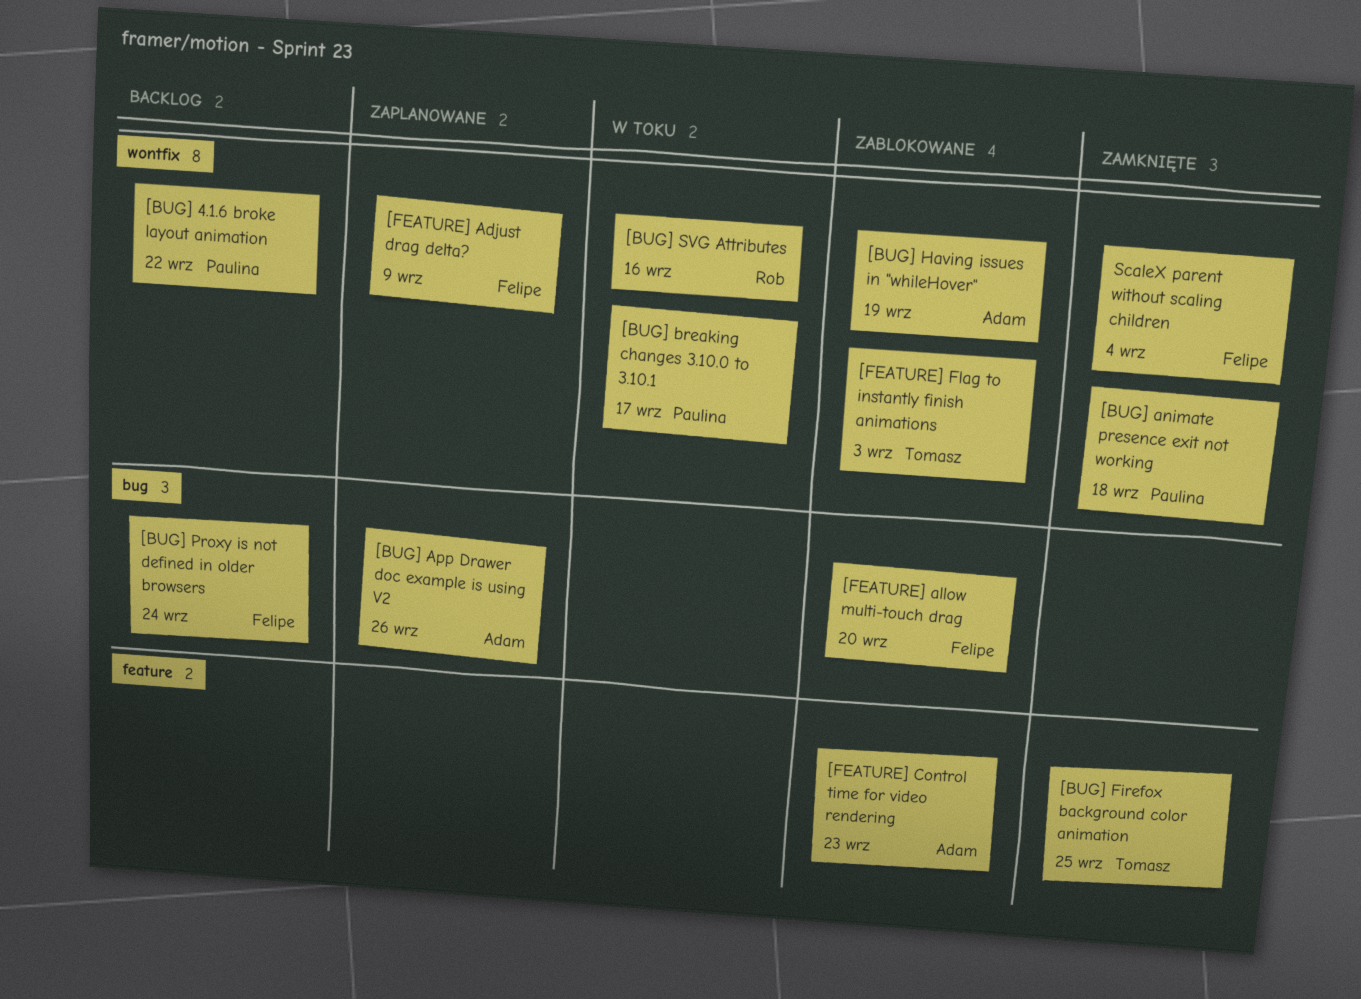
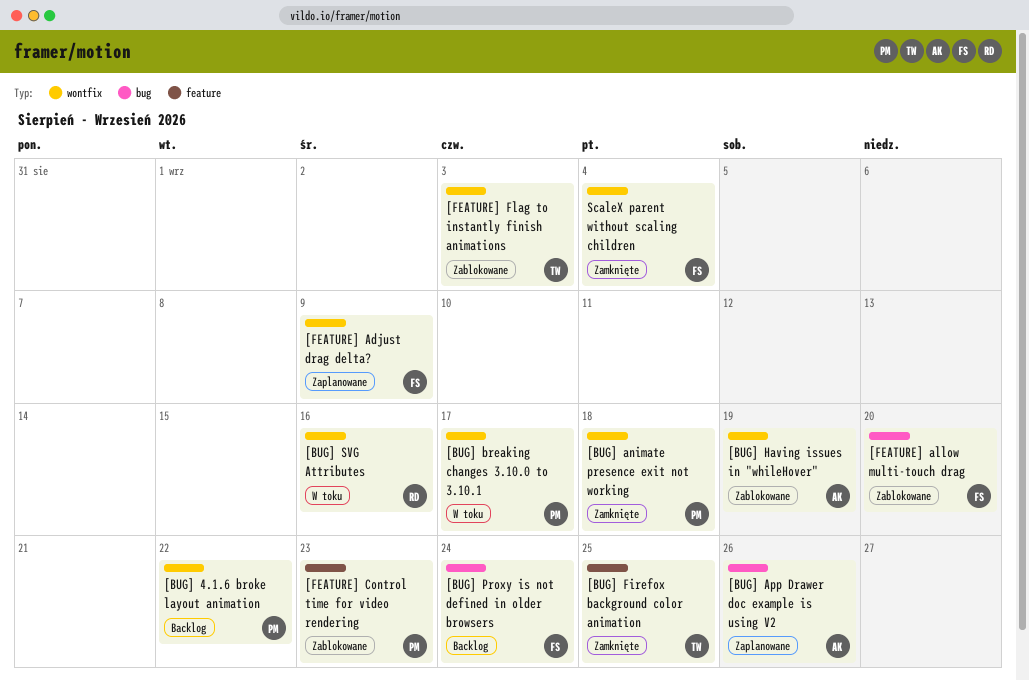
[FEATURE] Control time for video rendering, owner: Adam -> Paulina

